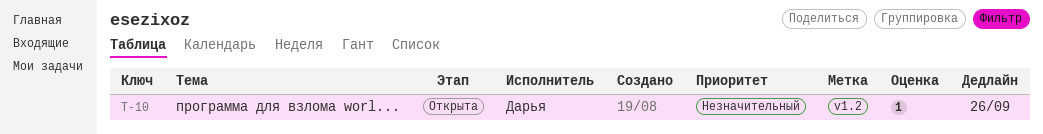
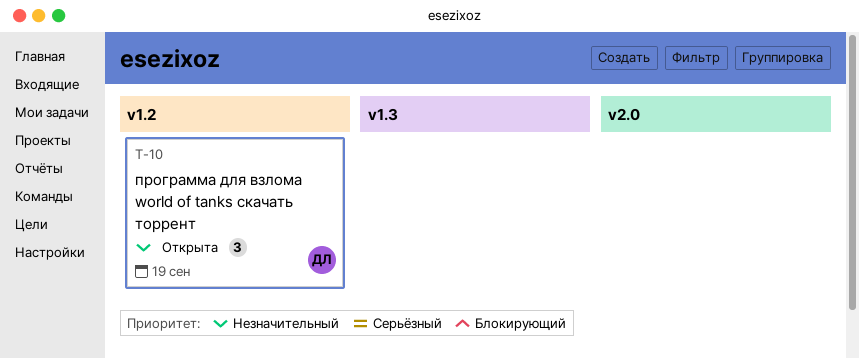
T-10, estimate: 1 -> 3
T-10, due: Sep 26 -> Sep 19

